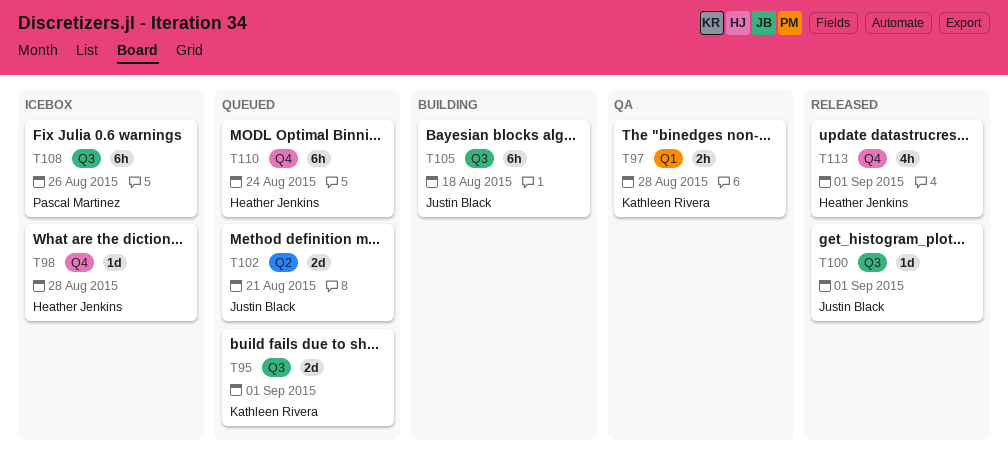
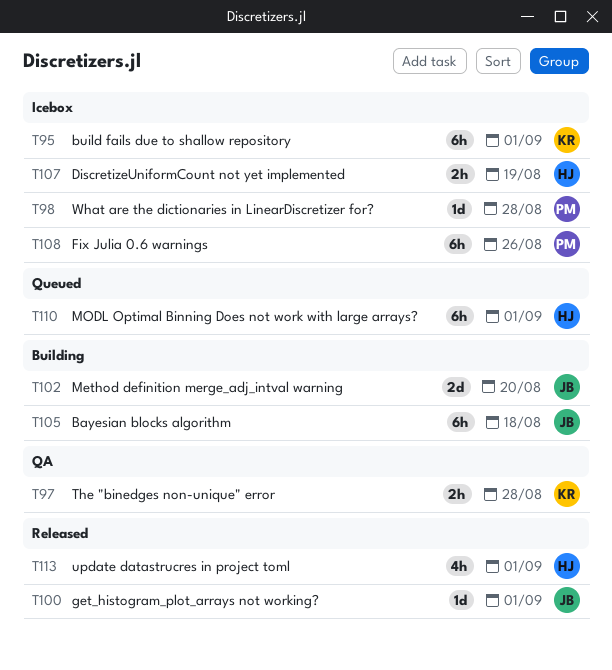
T95, status: Queued -> Icebox
T95, estimate: 2d -> 6h
T98, owner: Heather Jenkins -> Pascal Martinez
T102, status: Queued -> Building
T102, due: Aug 21 -> Aug 20
T107: none -> present
T110, due: Aug 24 -> Sep 1

